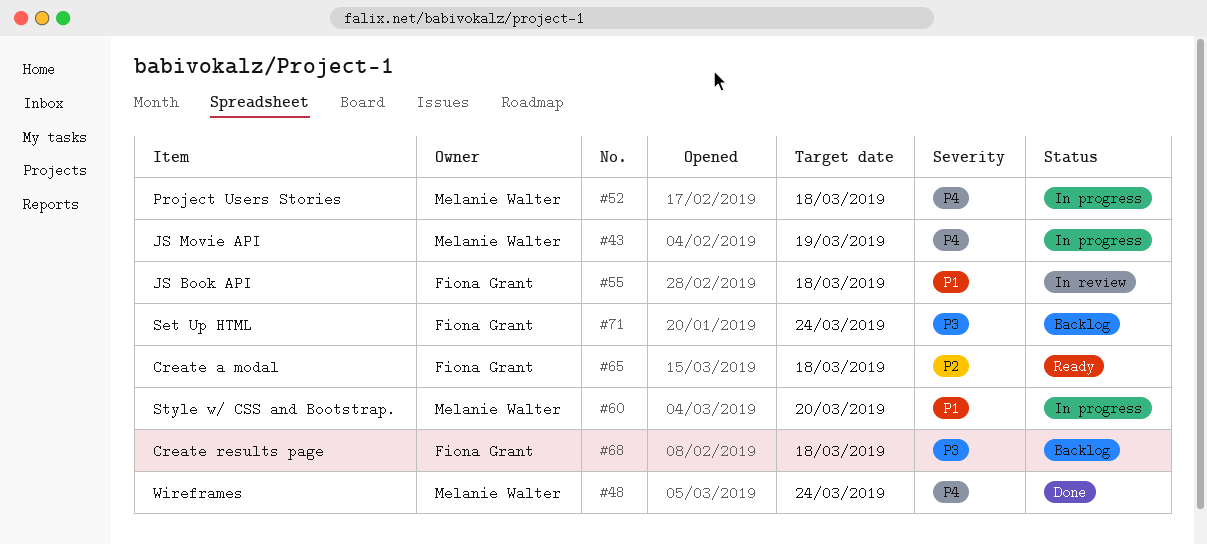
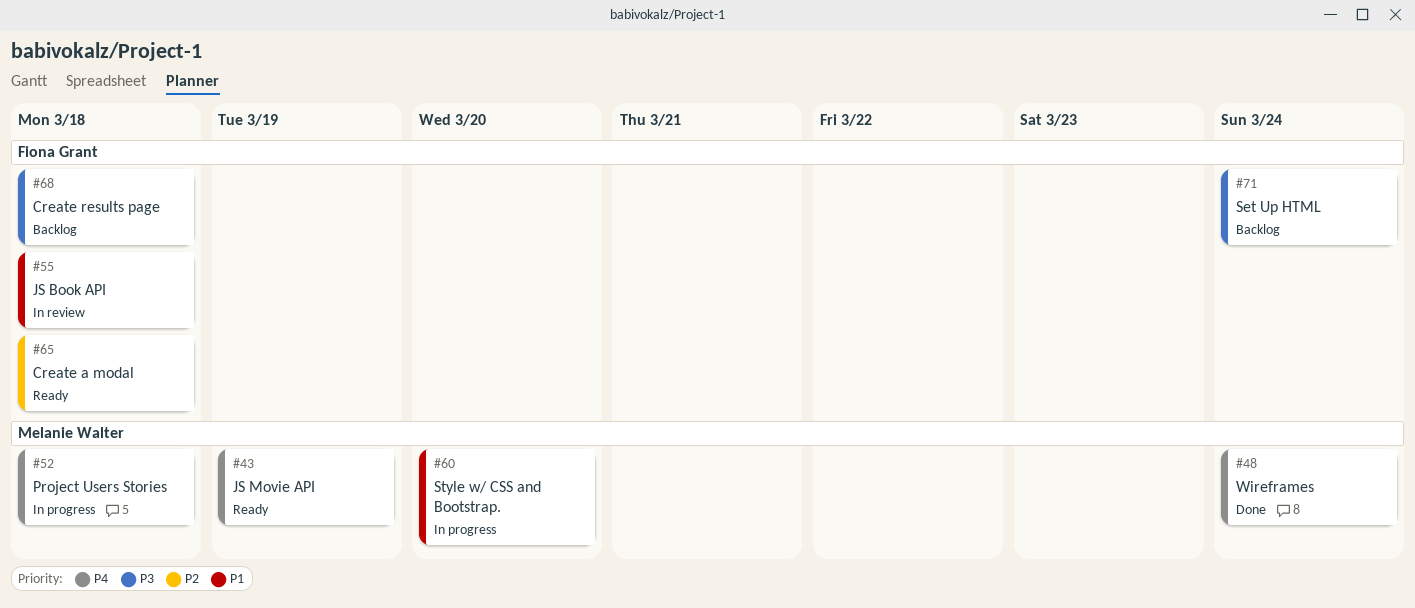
#43, status: In progress -> Ready

